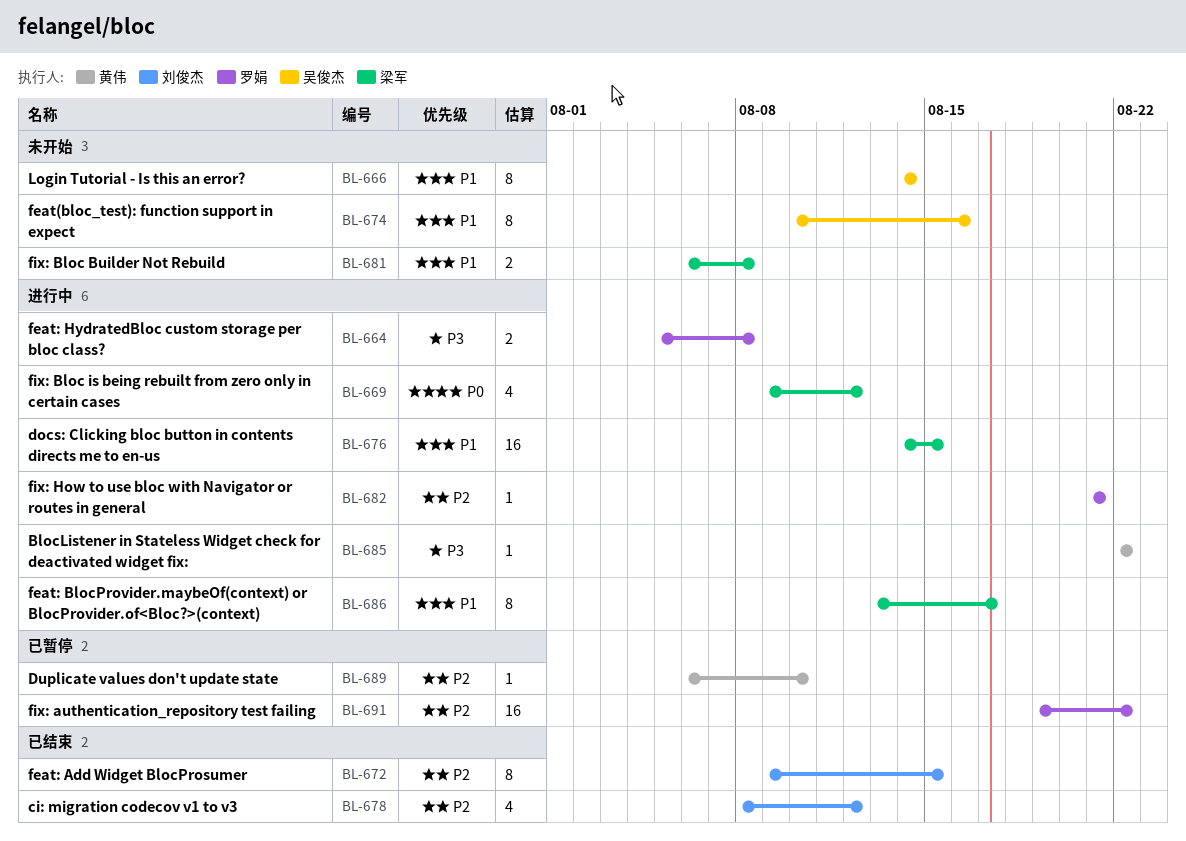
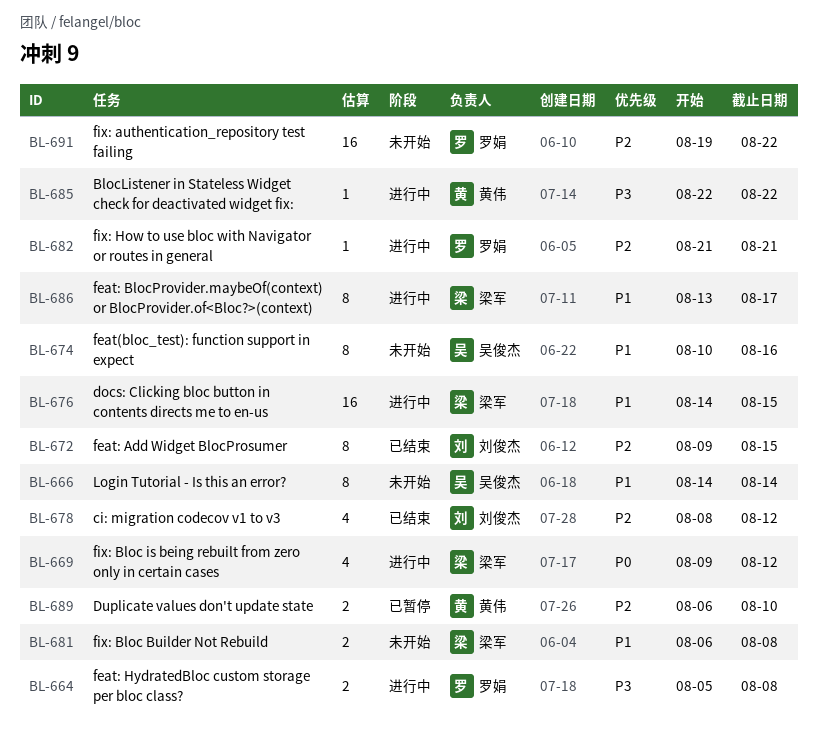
BL-689, estimate: 1 -> 2
BL-691, status: 已暂停 -> 未开始

